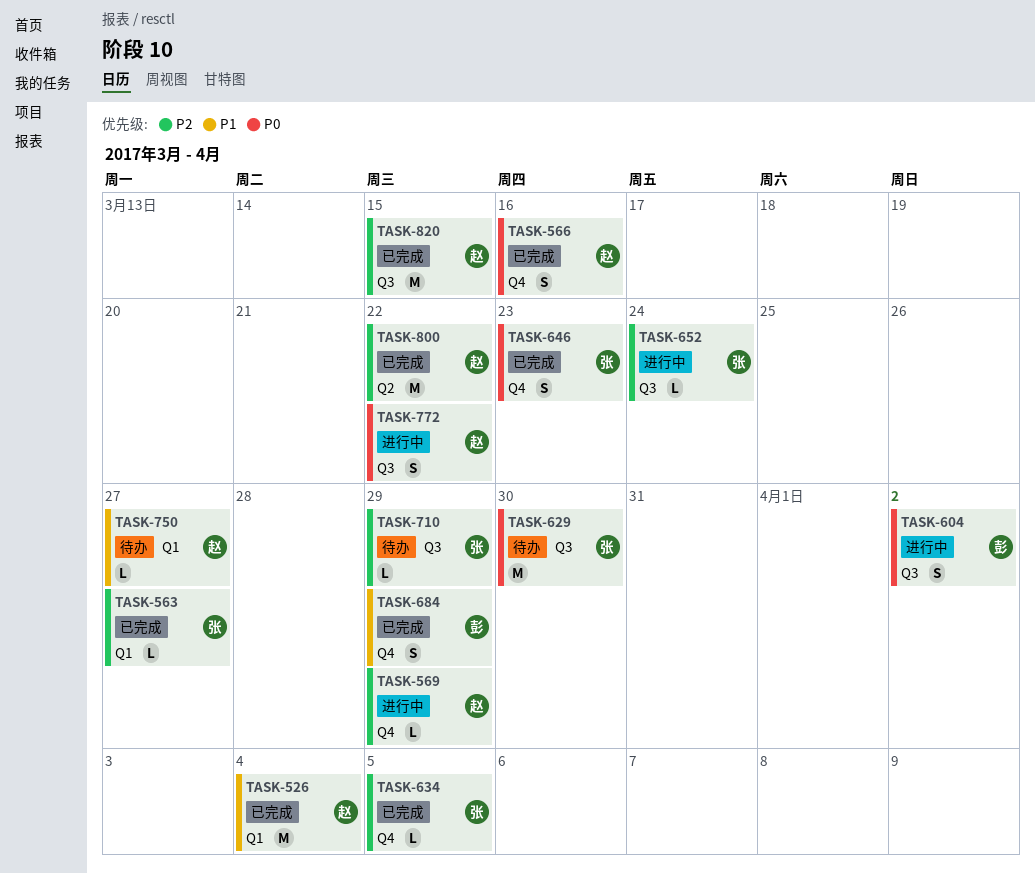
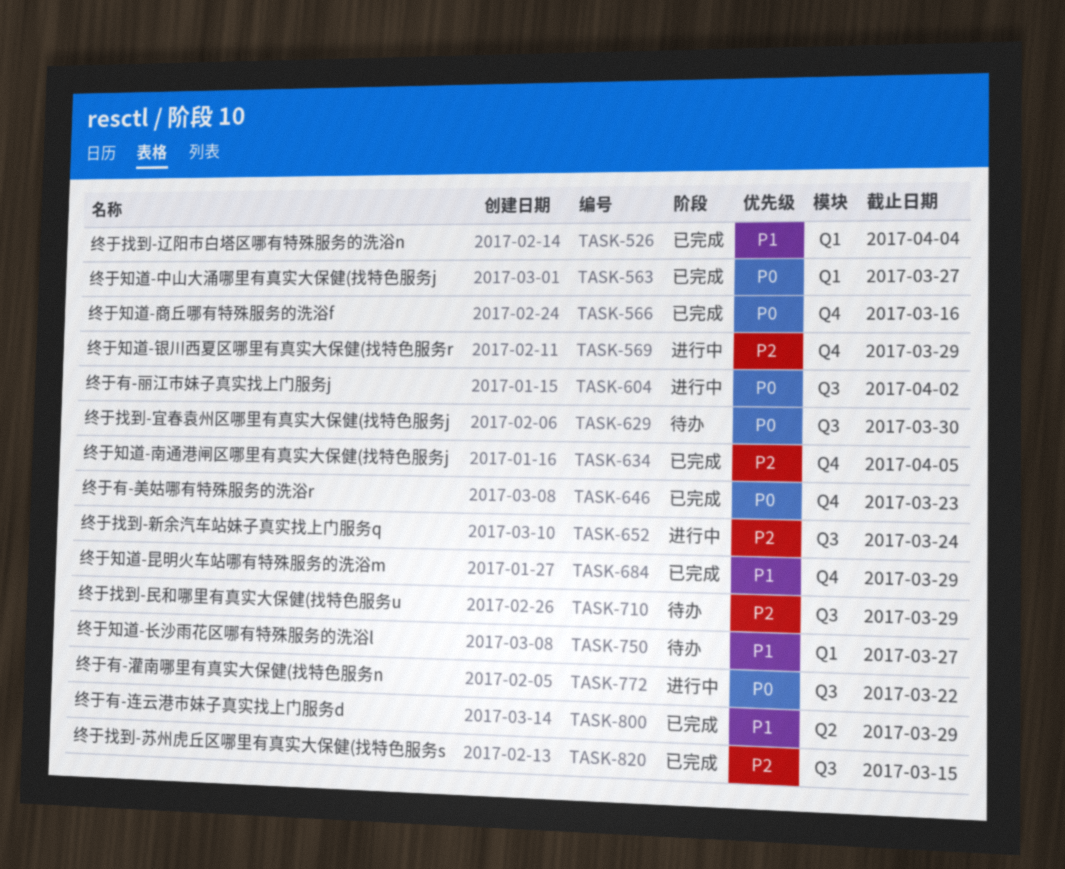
TASK-563, priority: P2 -> P0
TASK-800, priority: P2 -> P1
TASK-800, due: Mar 22 -> Mar 29

